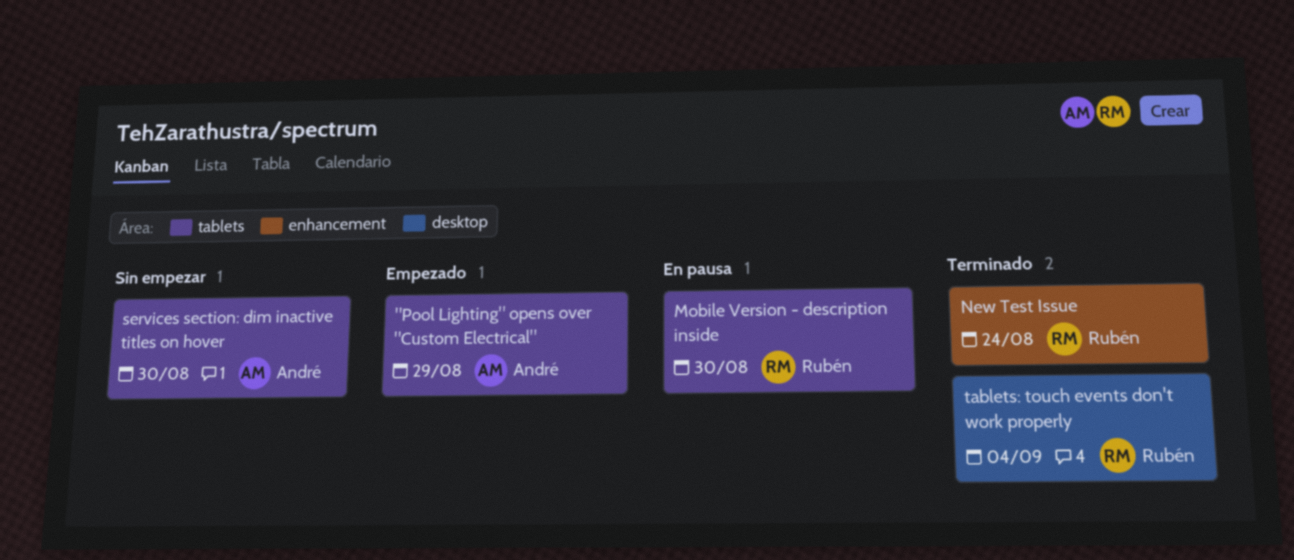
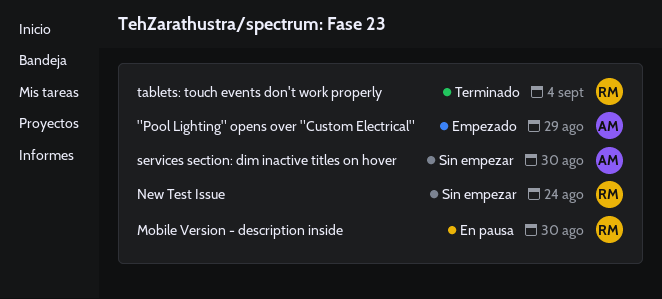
New Test Issue, status: Terminado -> Sin empezar

